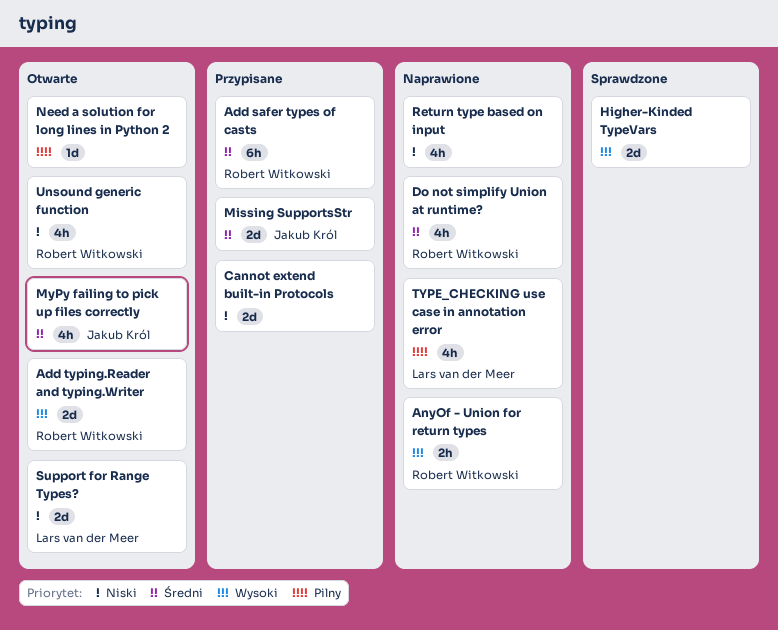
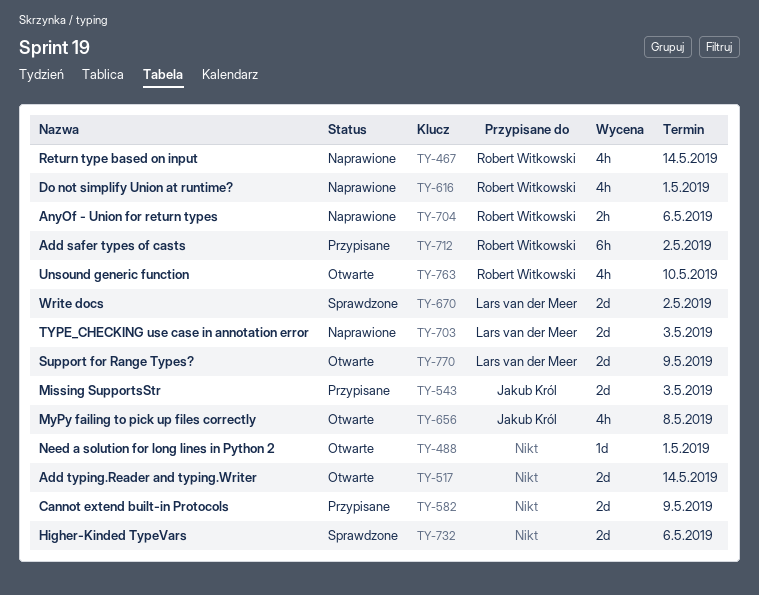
Add typing.Reader and typing.Writer, owner: Robert Witkowski -> none
Return type based on input, owner: none -> Robert Witkowski
TYPE_CHECKING use case in annotation error, estimate: 4h -> 2d
Write docs: none -> present

